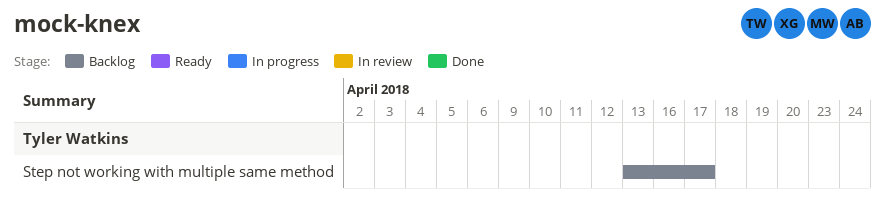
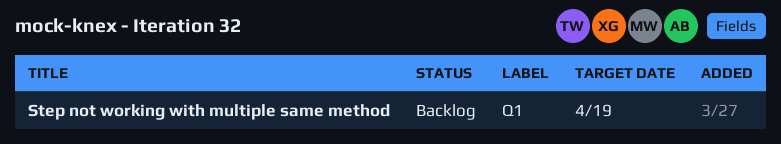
Step not working with multiple same method, due: Apr 17 -> Apr 19

